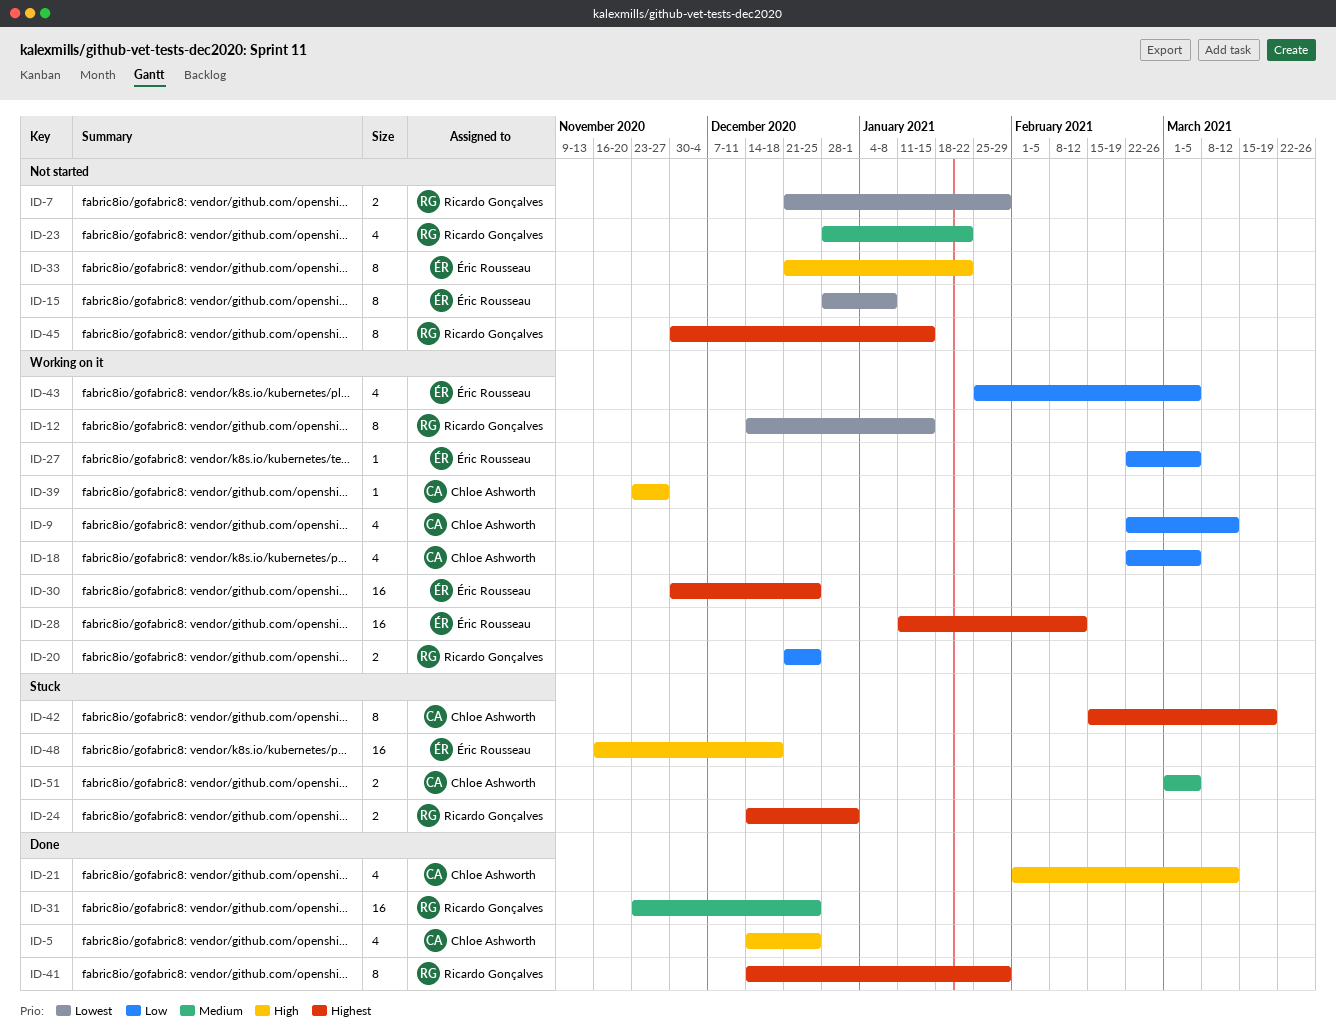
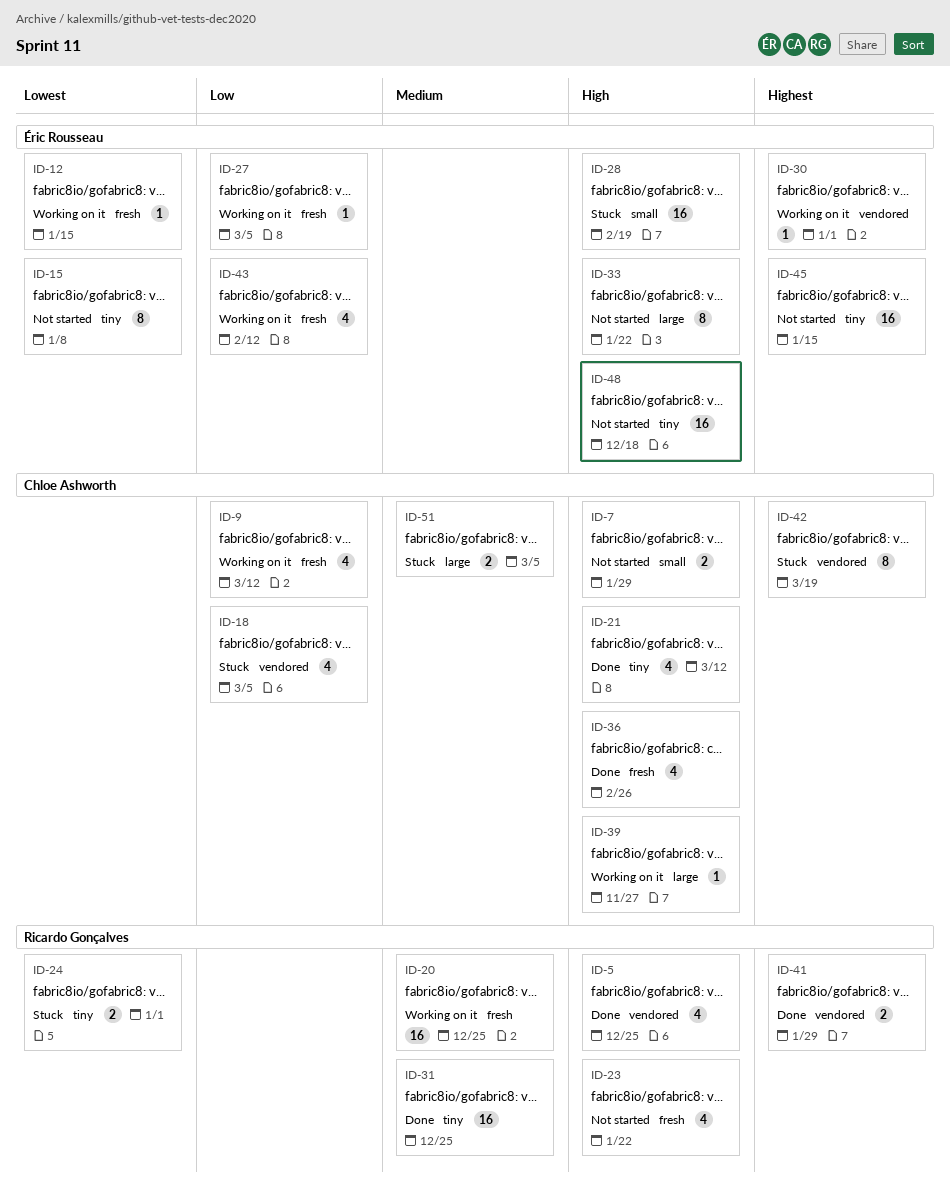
ID-5, owner: Chloe Ashworth -> Ricardo Gonçalves
ID-7, owner: Ricardo Gonçalves -> Chloe Ashworth
ID-7, priority: Lowest -> High
ID-12, owner: Ricardo Gonçalves -> Éric Rousseau
ID-12, estimate: 8 -> 1
ID-18, status: Working on it -> Stuck
ID-20, priority: Low -> Medium
ID-20, estimate: 2 -> 16
ID-23, priority: Medium -> High
ID-24, priority: Highest -> Lowest
ID-28, status: Working on it -> Stuck
ID-28, priority: Highest -> High
ID-28, due: Feb 12 -> Feb 19
ID-30, estimate: 16 -> 1
ID-30, due: Dec 25 -> Jan 1
ID-36: none -> present
ID-41, estimate: 8 -> 2
ID-43, due: Mar 5 -> Feb 12
ID-45, owner: Ricardo Gonçalves -> Éric Rousseau
ID-45, estimate: 8 -> 16
ID-48, status: Stuck -> Not started

